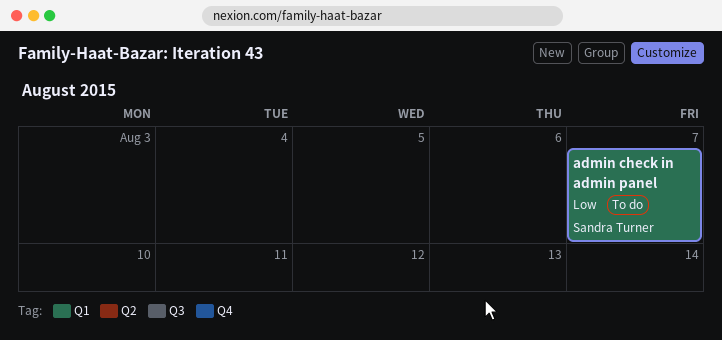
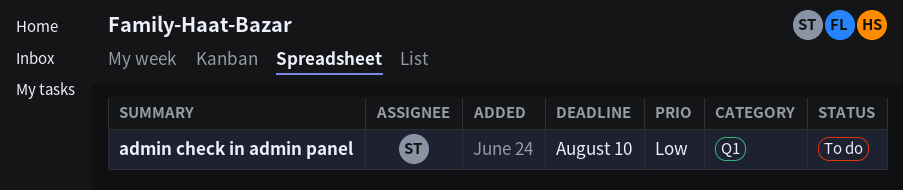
admin check in admin panel, due: Aug 7 -> Aug 10

